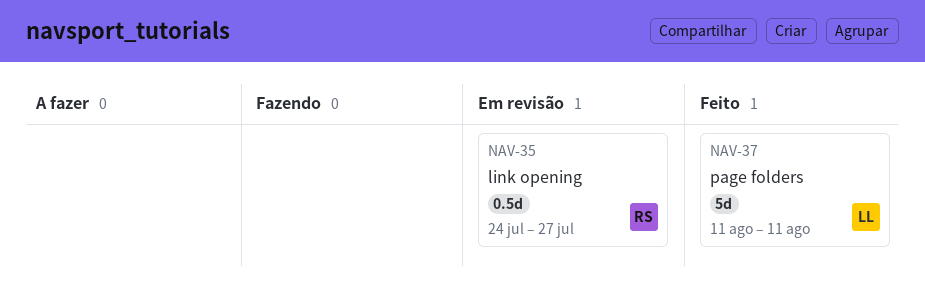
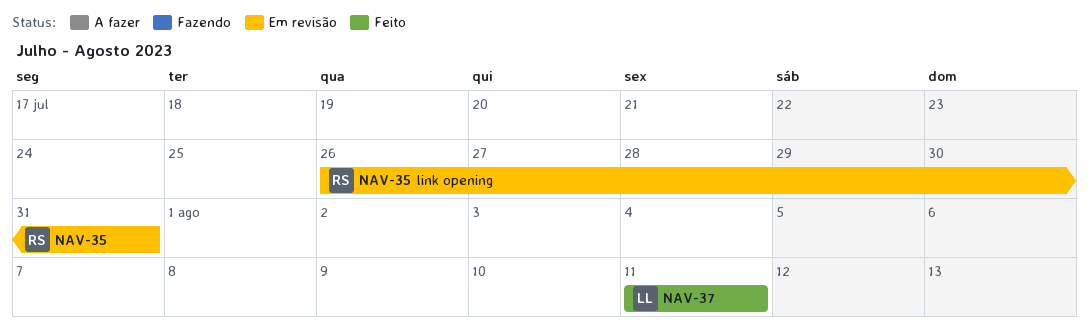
NAV-35, start: Jul 24 -> Jul 26
NAV-35, due: Jul 27 -> Jul 31

